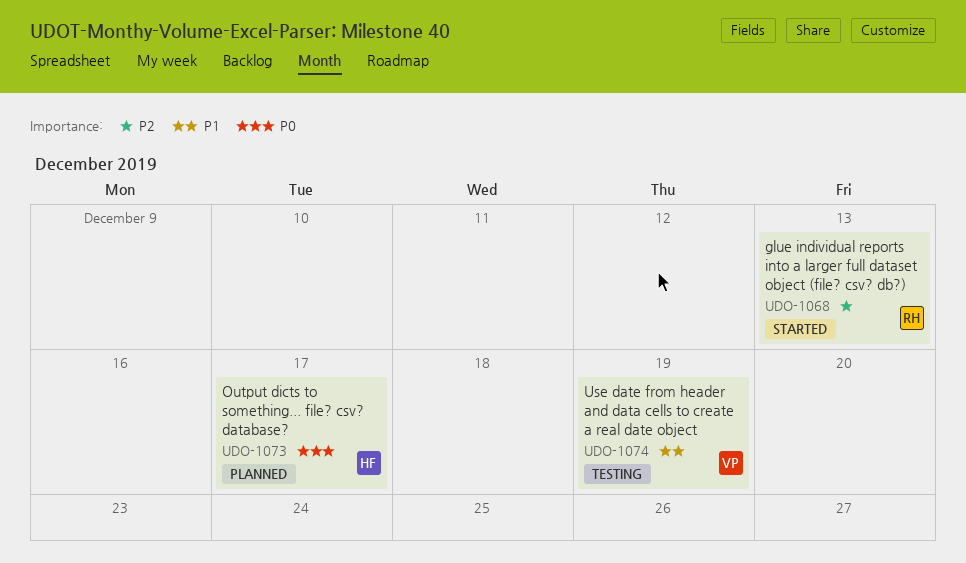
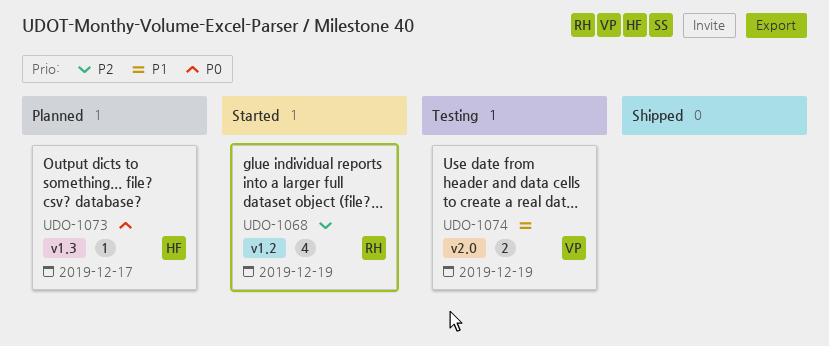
UDO-1068, due: Dec 13 -> Dec 19

